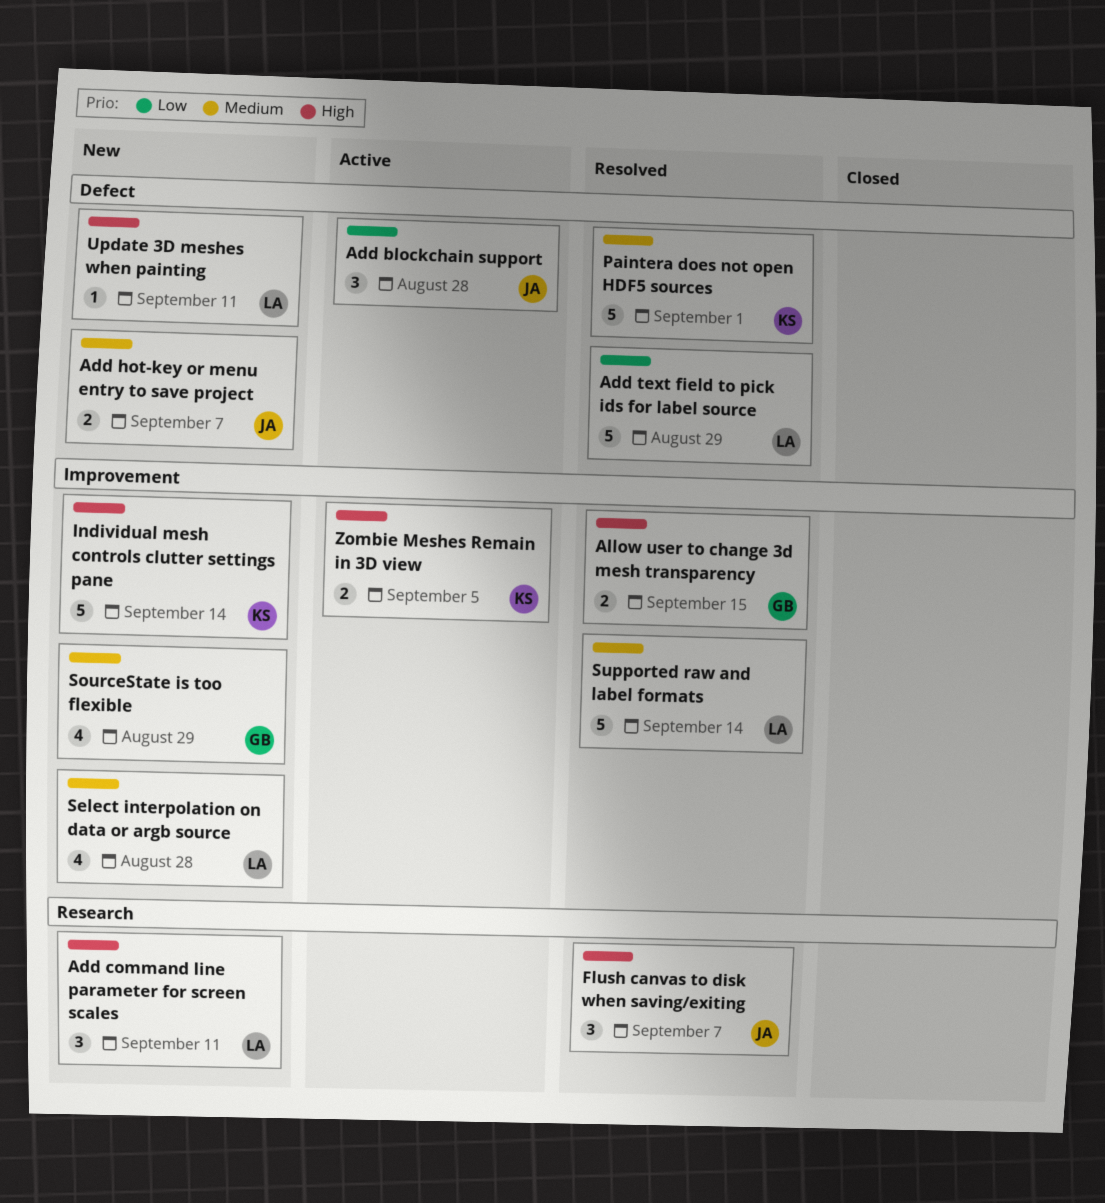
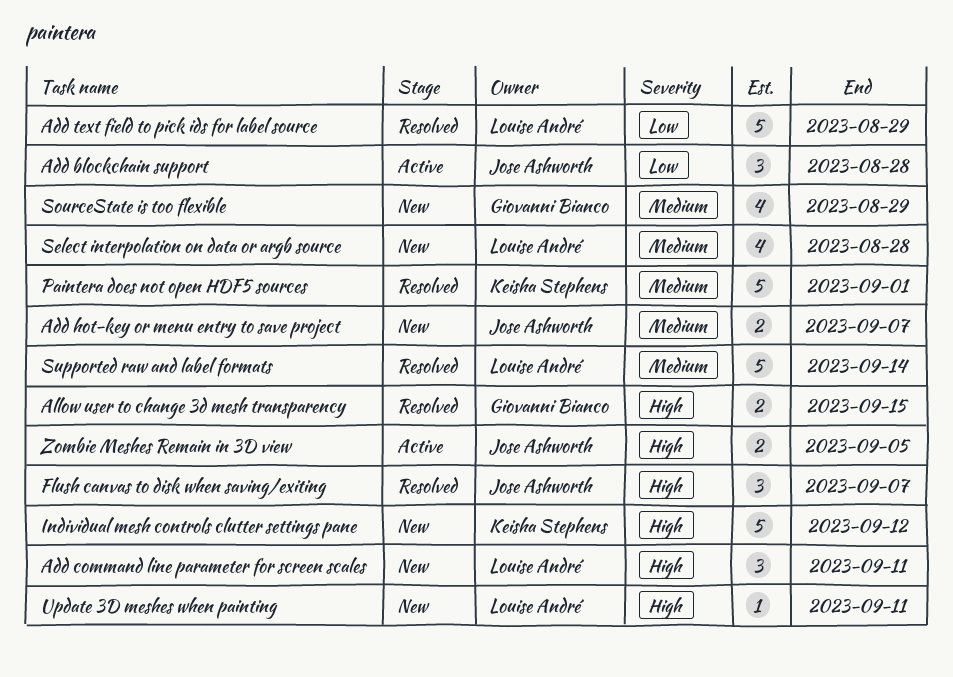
Individual mesh controls clutter settings pane, due: Sep 14 -> Sep 12
Zombie Meshes Remain in 3D view, owner: Keisha Stephens -> Jose Ashworth

